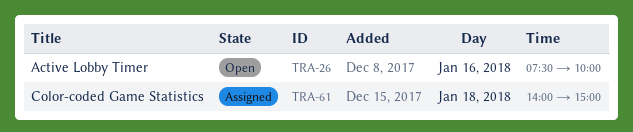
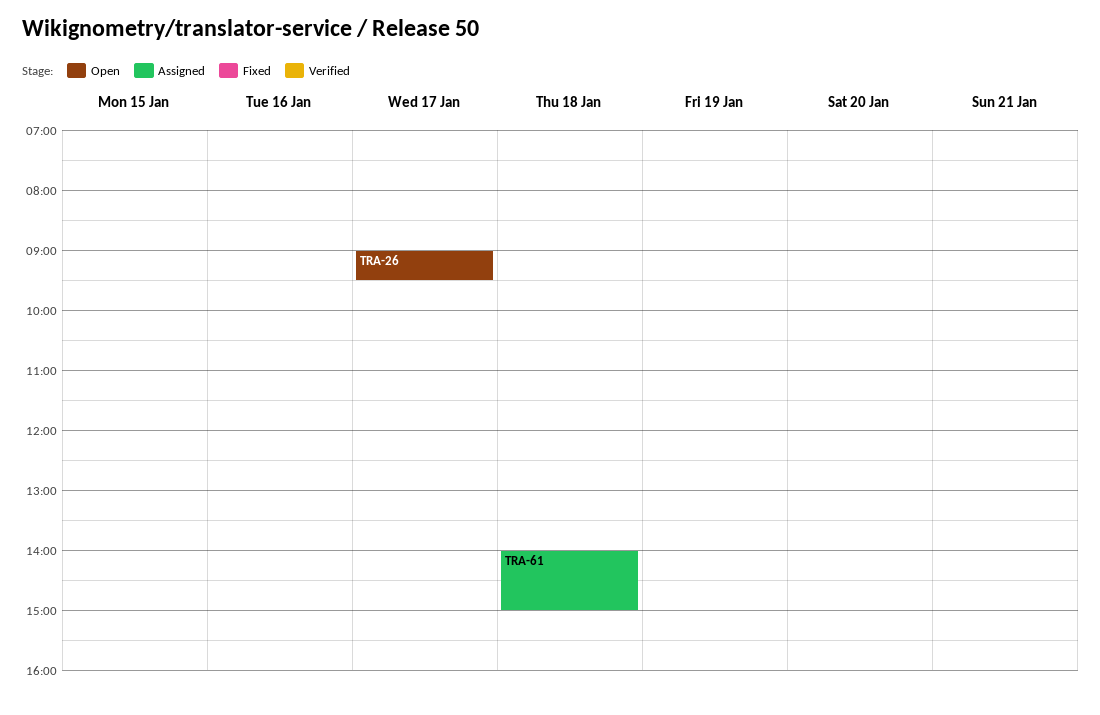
TRA-26, day: Jan 16 -> Jan 17
TRA-26, begins: 07:30 -> 09:00
TRA-26, ends: 10:00 -> 09:30

